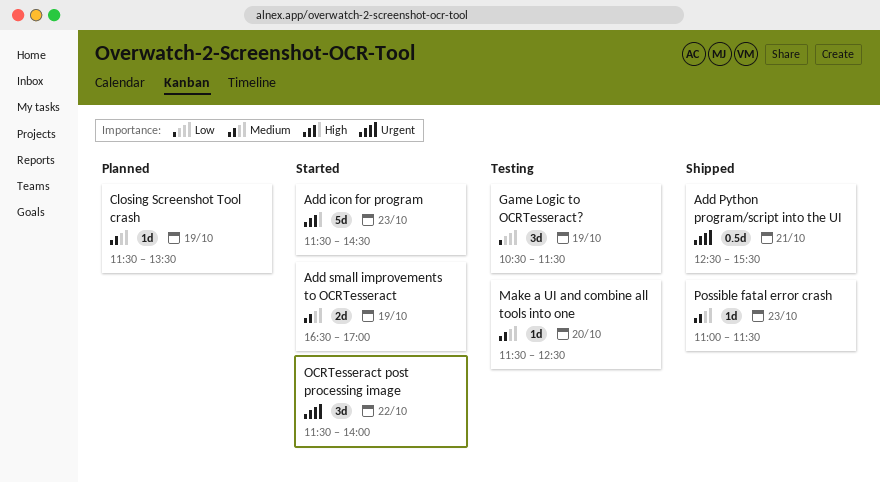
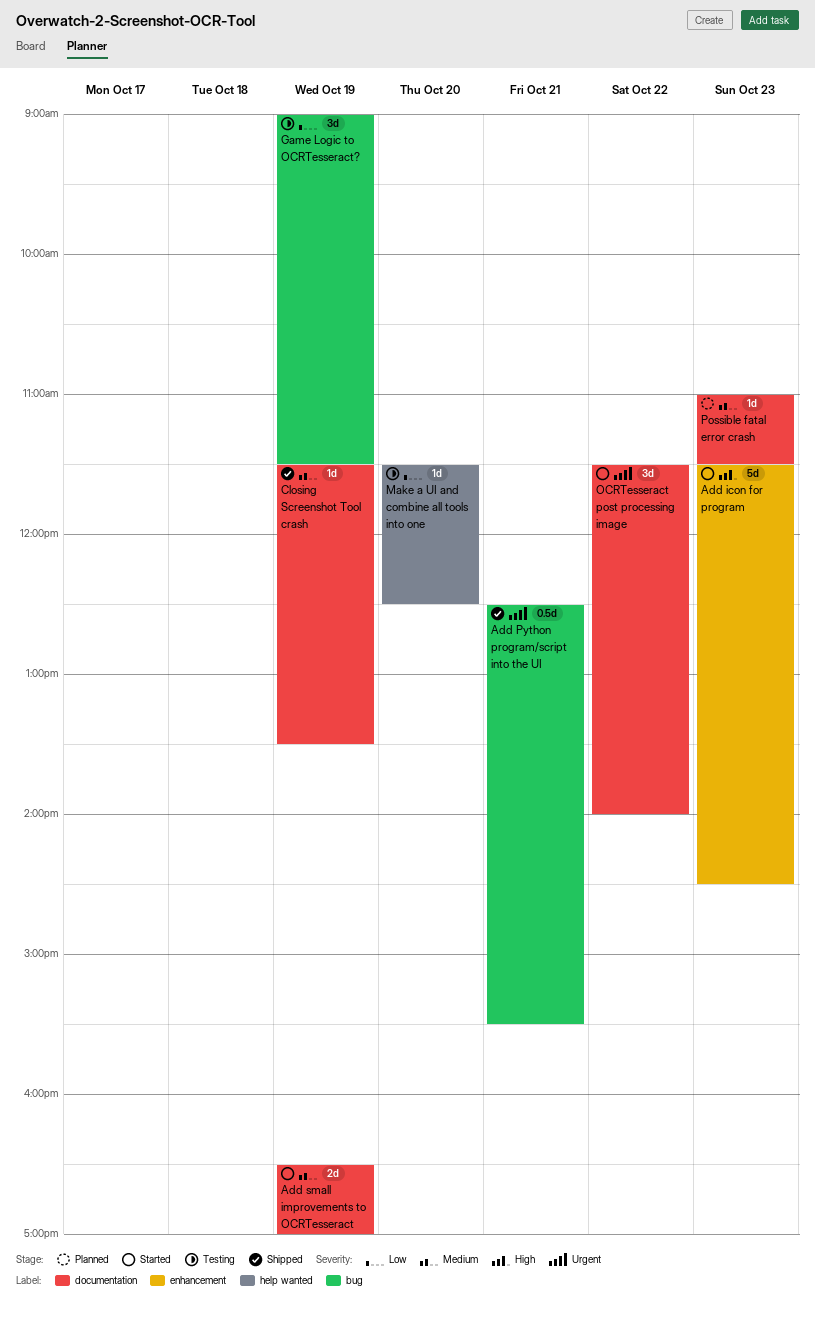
Closing Screenshot Tool crash, status: Planned -> Shipped
Game Logic to OCRTesseract?, begins: 10:30 -> 09:00
Make a UI and combine all tools into one, priority: Medium -> Low
Possible fatal error crash, status: Shipped -> Planned

